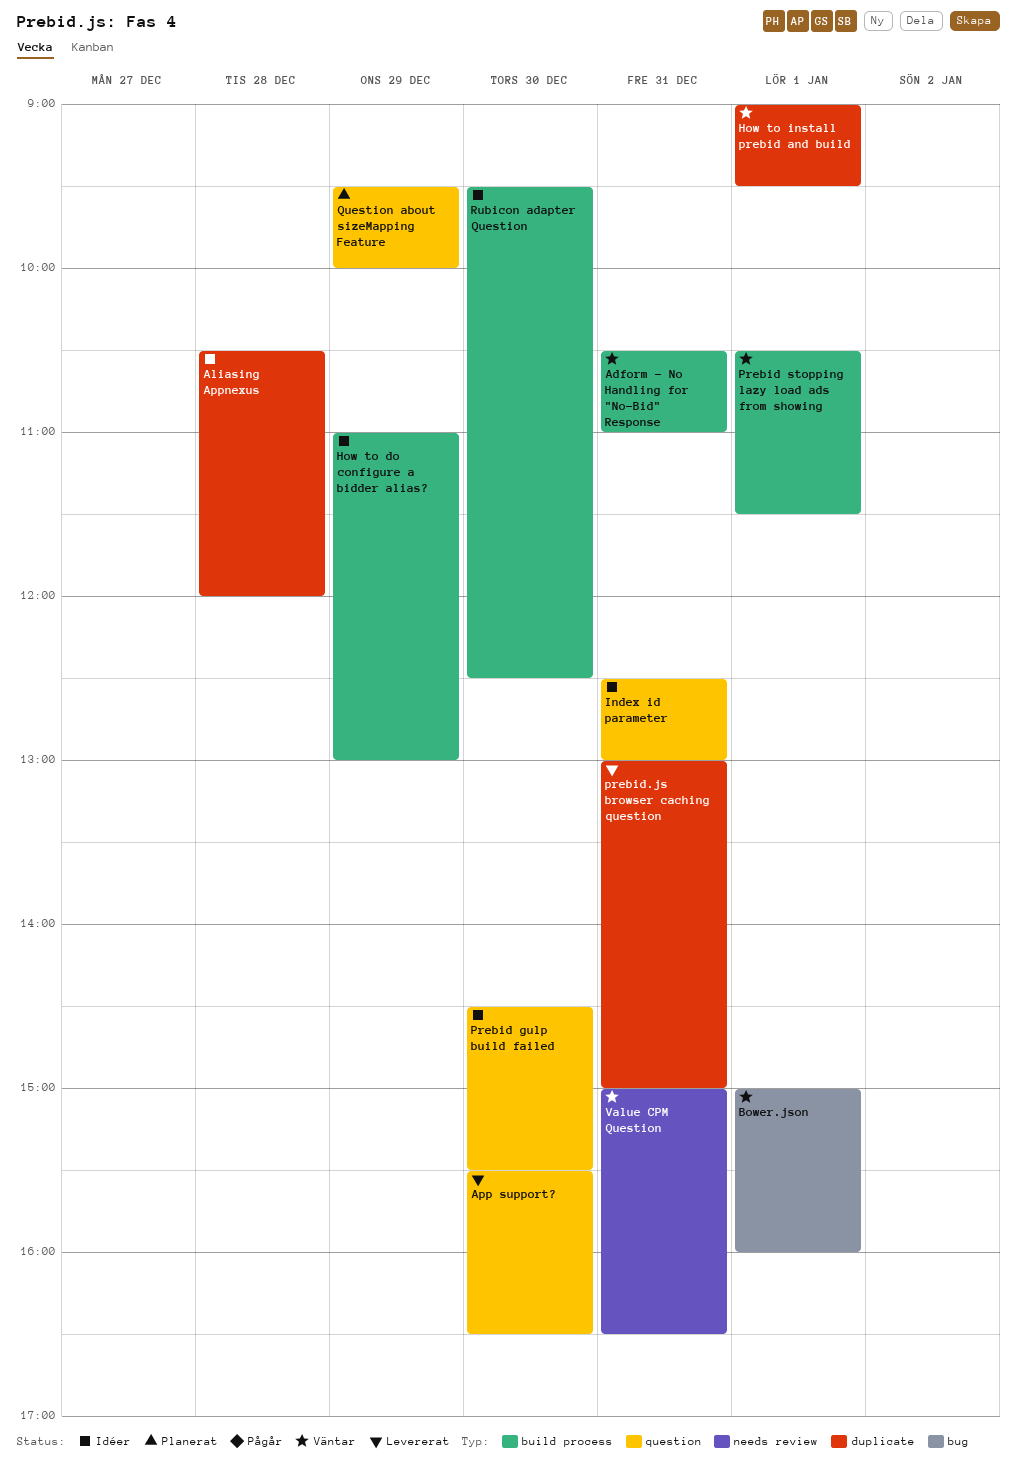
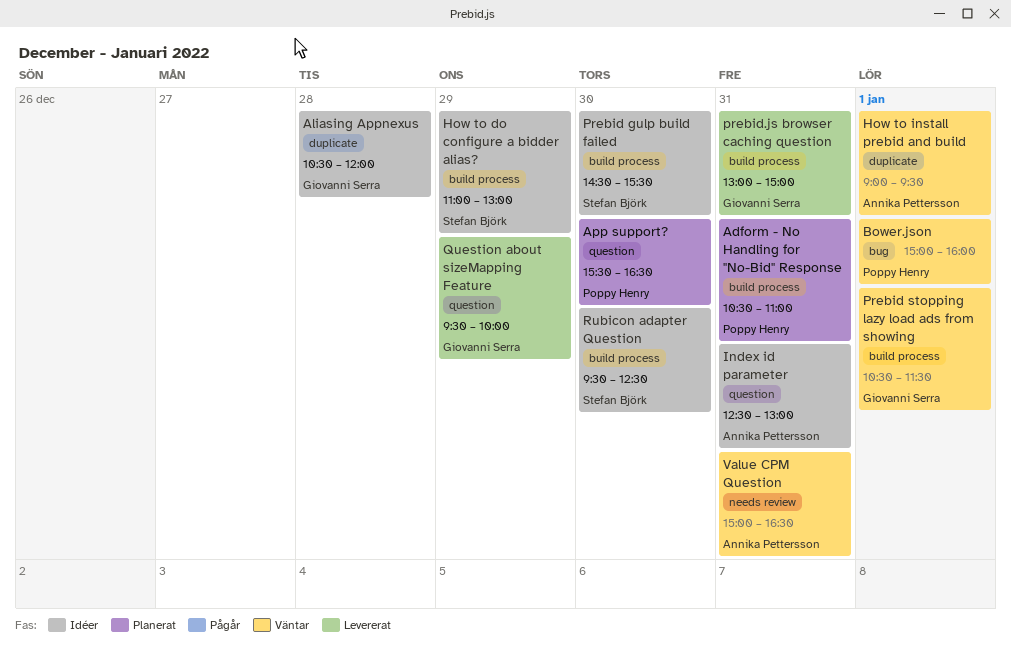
Adform - No Handling for "No-Bid" Response, status: Väntar -> Planerat
App support?, status: Levererat -> Planerat
Prebid gulp build failed, label: question -> build process
prebid.js browser caching question, label: duplicate -> build process
Question about sizeMapping Feature, status: Planerat -> Levererat

